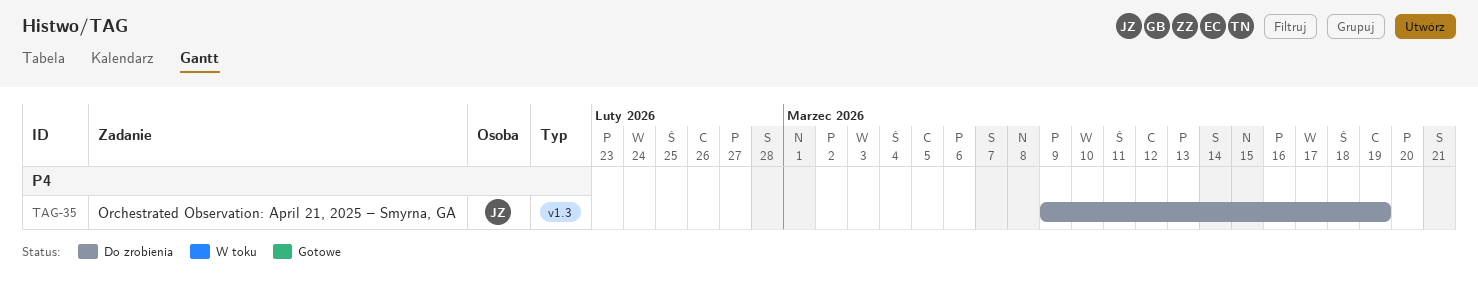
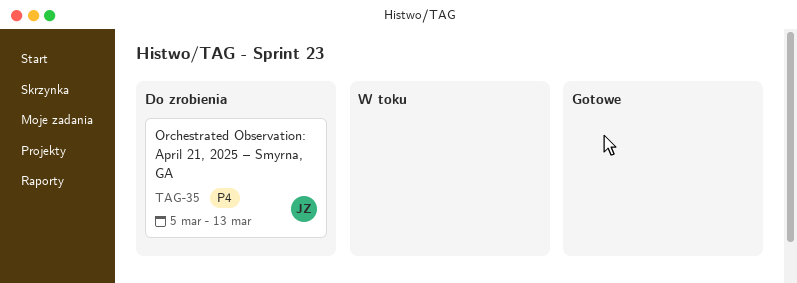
TAG-35, start: Mar 9 -> Mar 5
TAG-35, due: Mar 19 -> Mar 13

